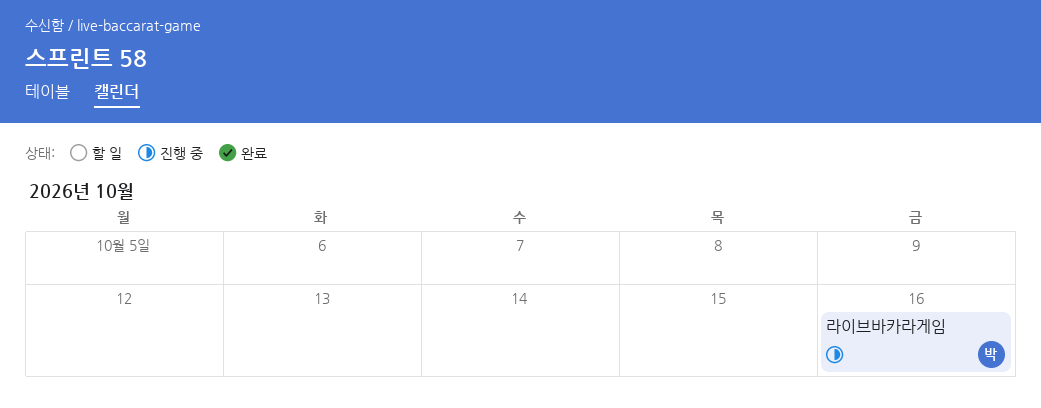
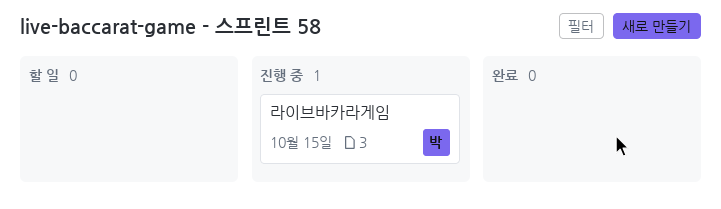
라이브바카라게임, due: Oct 16 -> Oct 15

